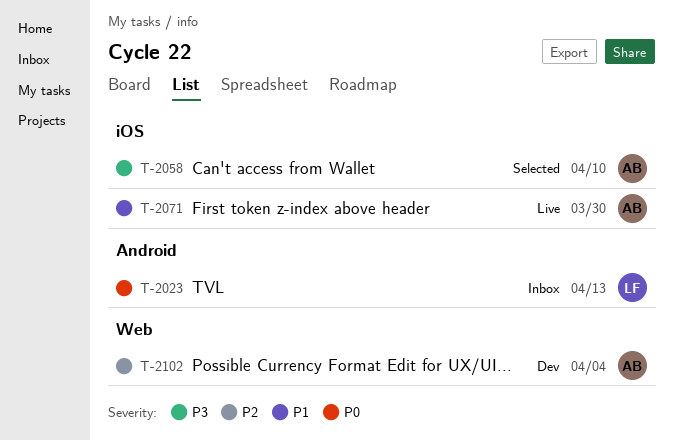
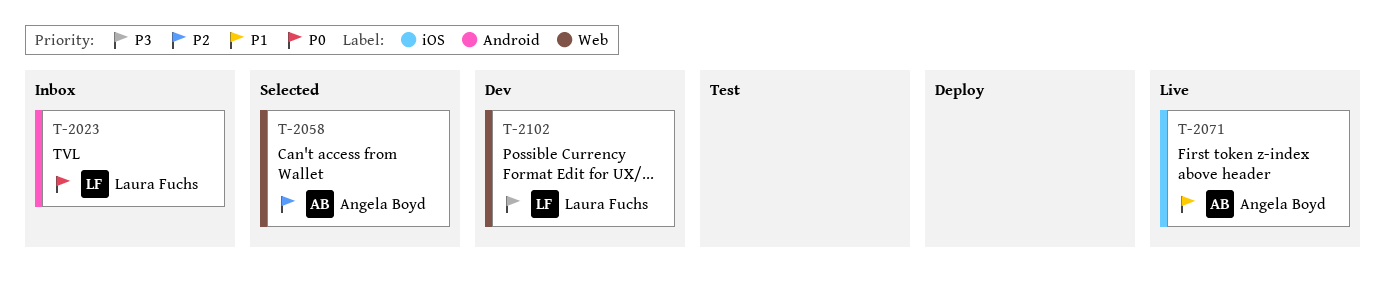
T-2058, priority: P3 -> P2
T-2058, label: iOS -> Web
T-2102, owner: Angela Boyd -> Laura Fuchs
T-2102, priority: P2 -> P3

